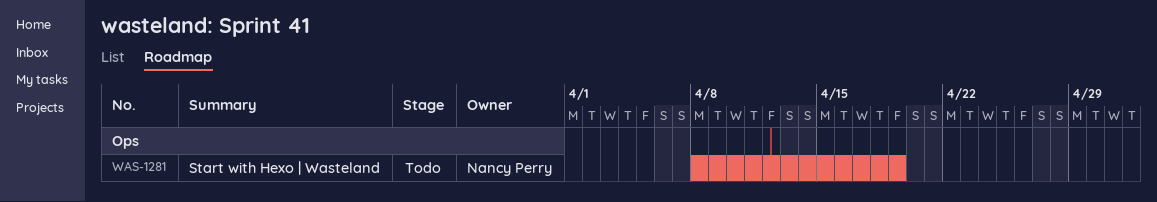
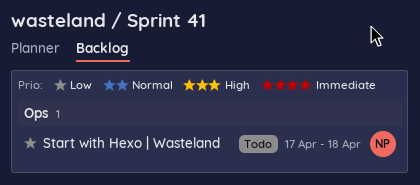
Start with Hexo | Wasteland, start: Apr 8 -> Apr 17
Start with Hexo | Wasteland, due: Apr 19 -> Apr 18

